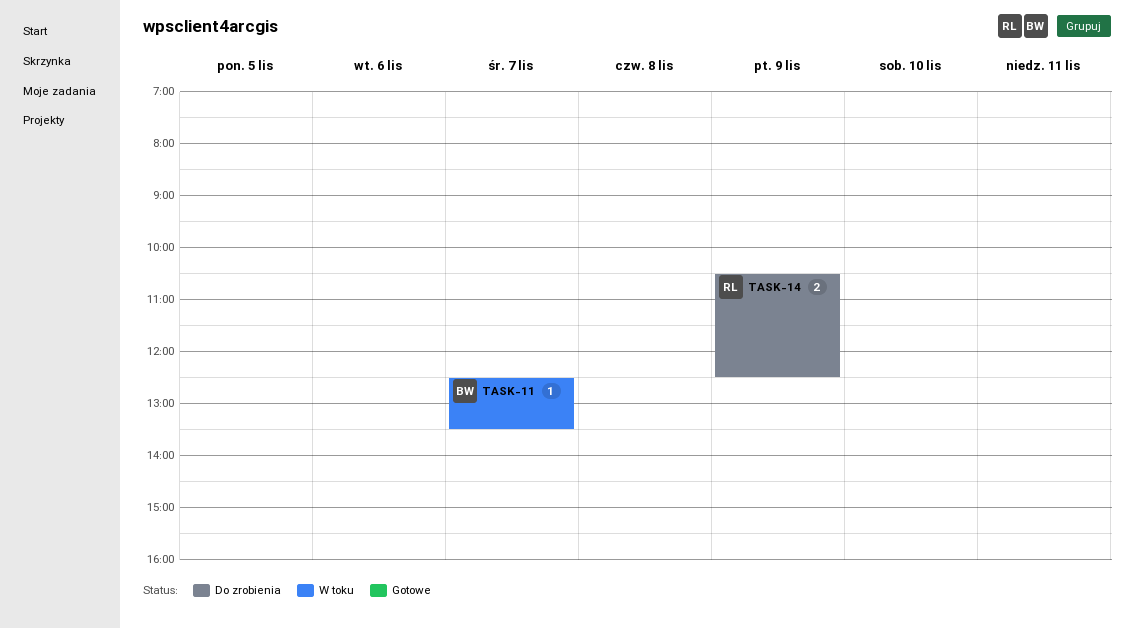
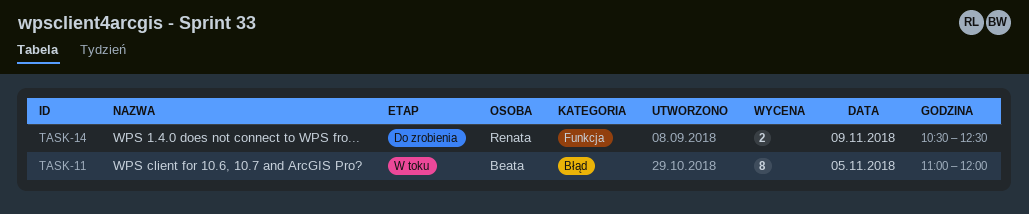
TASK-11, estimate: 1 -> 8
TASK-11, day: Nov 7 -> Nov 5
TASK-11, begins: 12:30 -> 11:00
TASK-11, ends: 13:30 -> 12:00

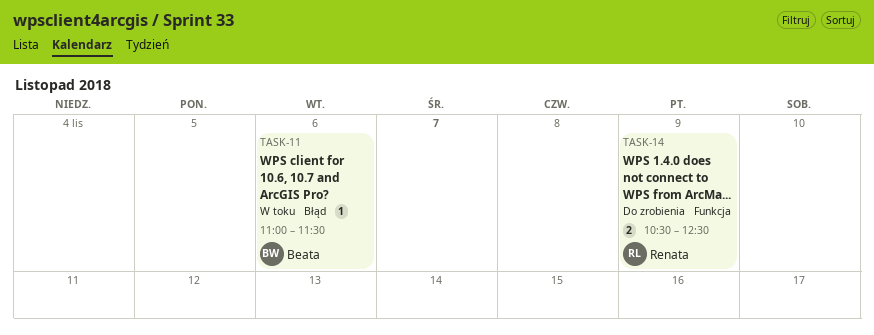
TASK-11, estimate: 8 -> 1
TASK-11, day: Nov 5 -> Nov 6
TASK-11, ends: 12:00 -> 11:30

